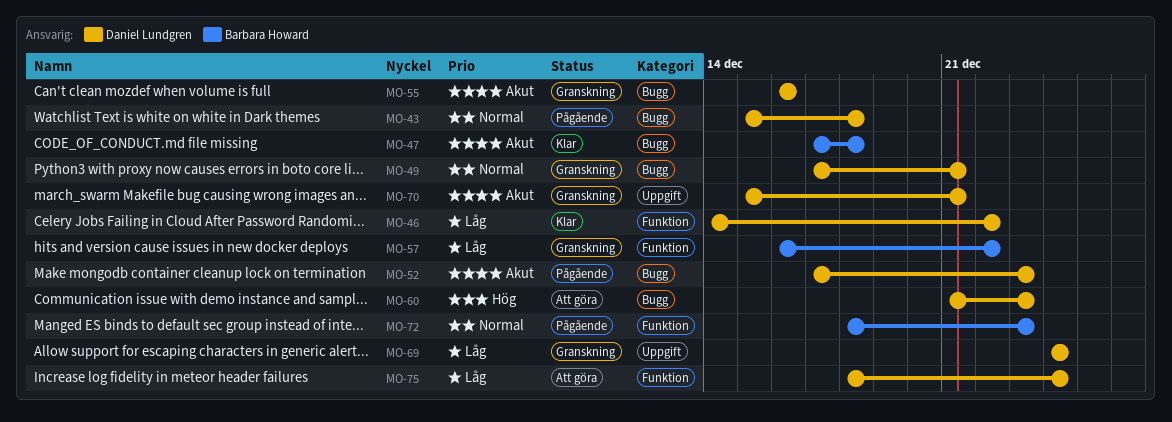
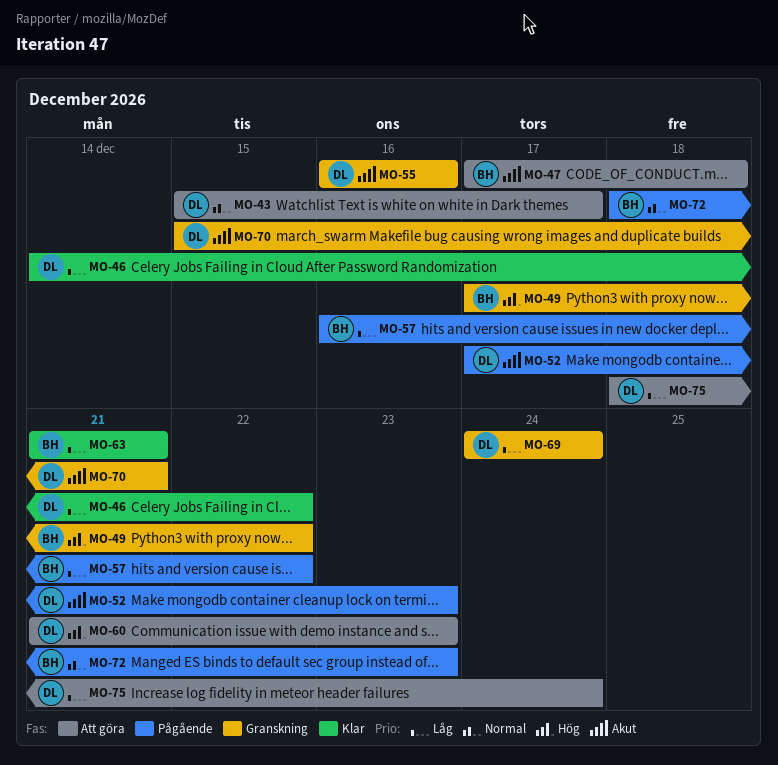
MO-43, status: Pågående -> Att göra
MO-43, due: Dec 18 -> Dec 17
MO-47, status: Klar -> Att göra
MO-49, owner: Daniel Lundgren -> Barbara Howard
MO-49, priority: Normal -> Hög
MO-49, due: Dec 21 -> Dec 22
MO-57, status: Granskning -> Pågående
MO-63: none -> present

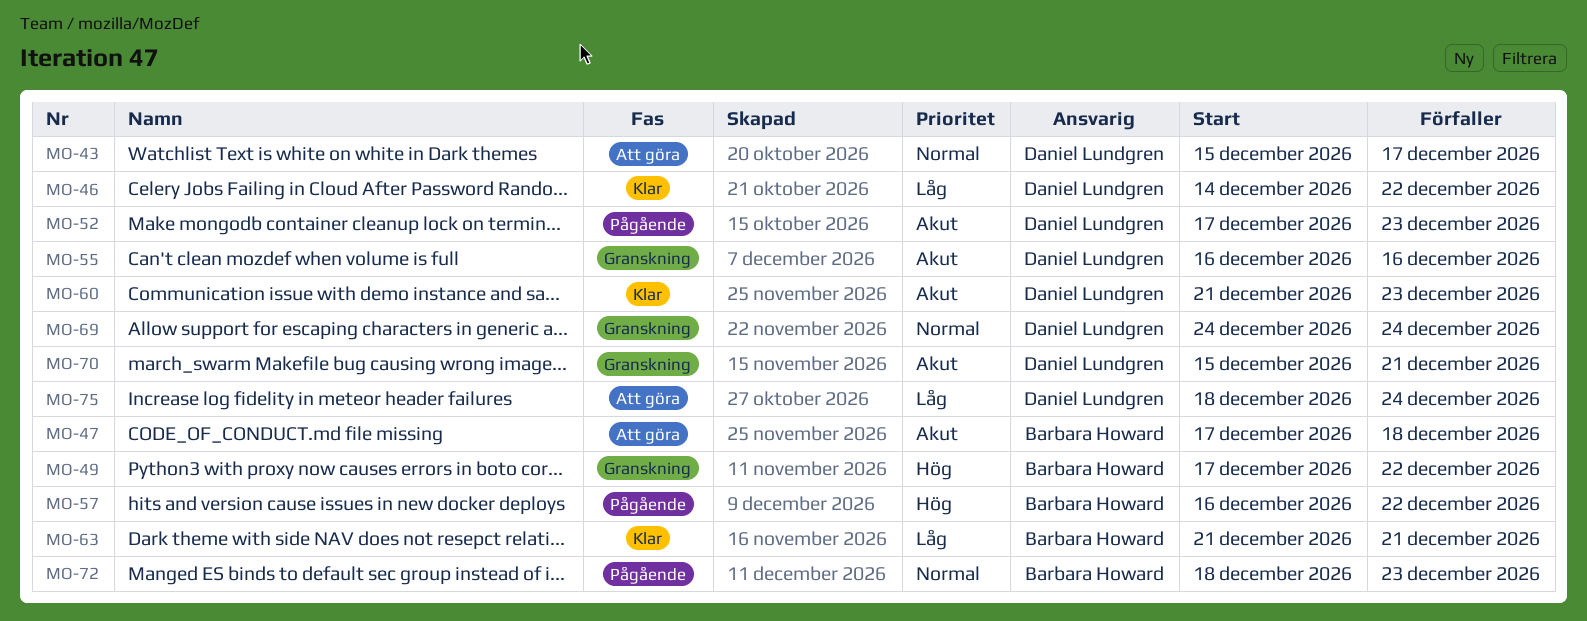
MO-57, priority: Låg -> Hög
MO-60, status: Att göra -> Klar
MO-60, priority: Hög -> Akut
MO-69, priority: Låg -> Normal

